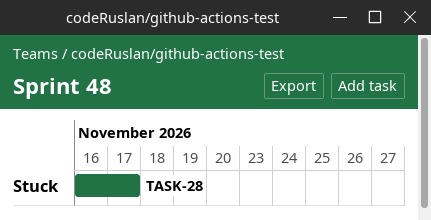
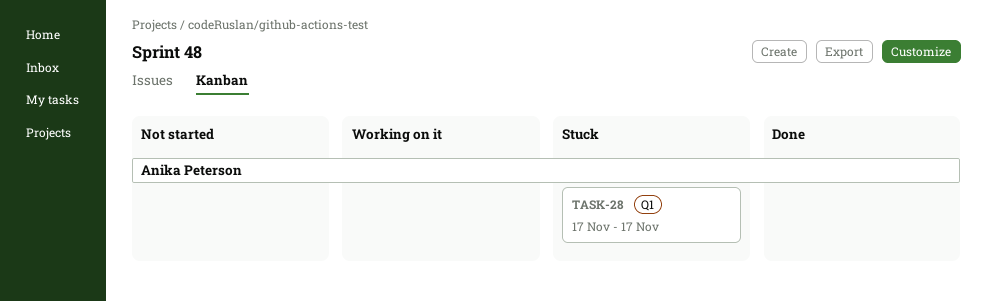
TASK-28, start: Nov 16 -> Nov 17

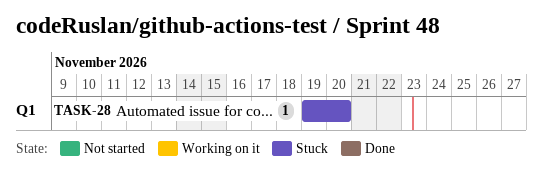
TASK-28, start: Nov 17 -> Nov 19
TASK-28, due: Nov 17 -> Nov 20

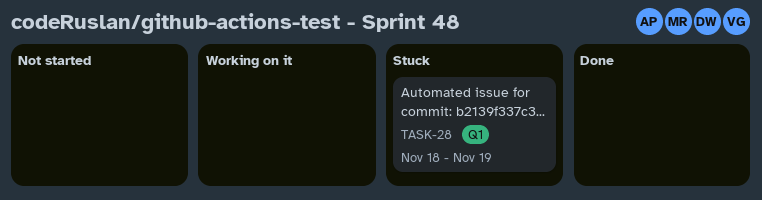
TASK-28, start: Nov 19 -> Nov 18
TASK-28, due: Nov 20 -> Nov 19

